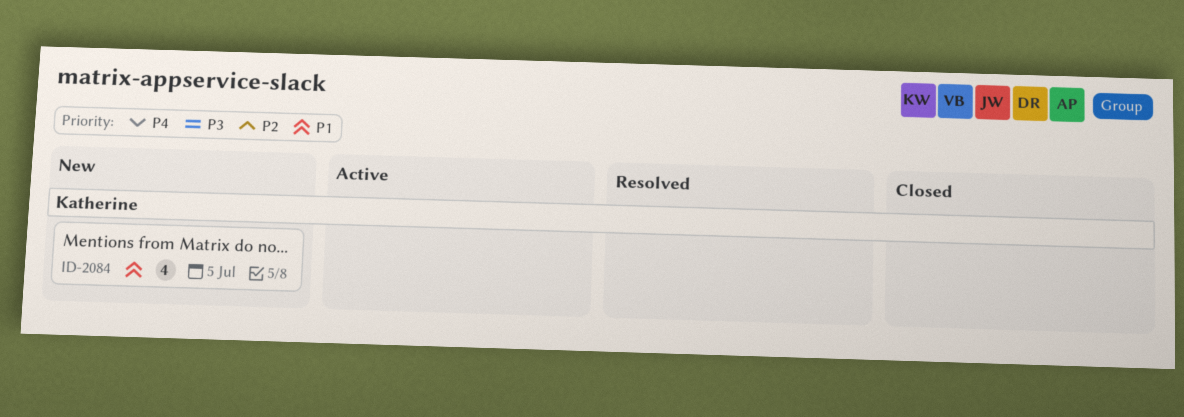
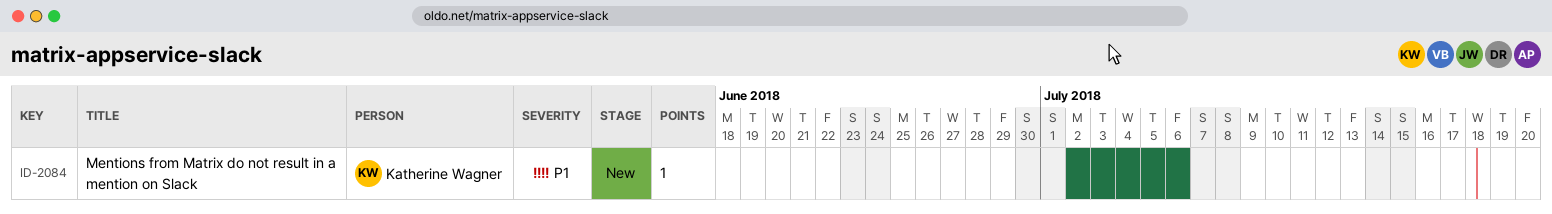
ID-2084, estimate: 4 -> 1
ID-2084, due: Jul 5 -> Jul 6

